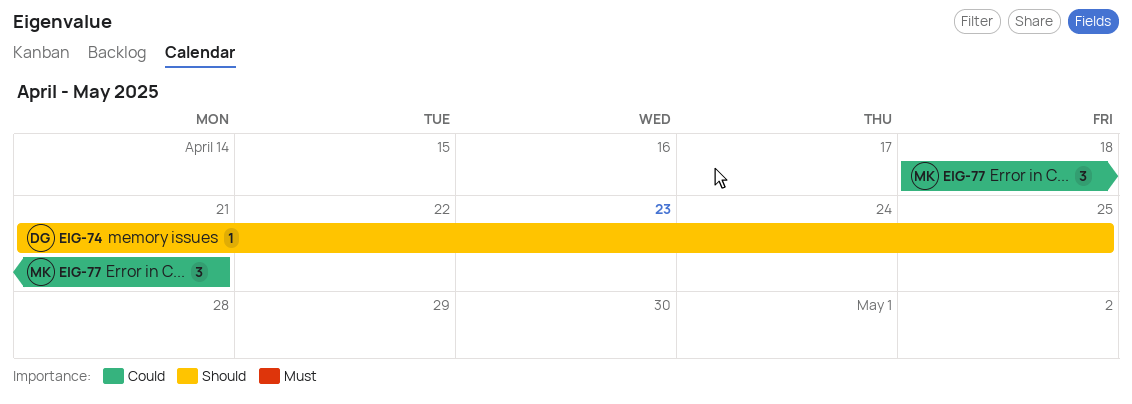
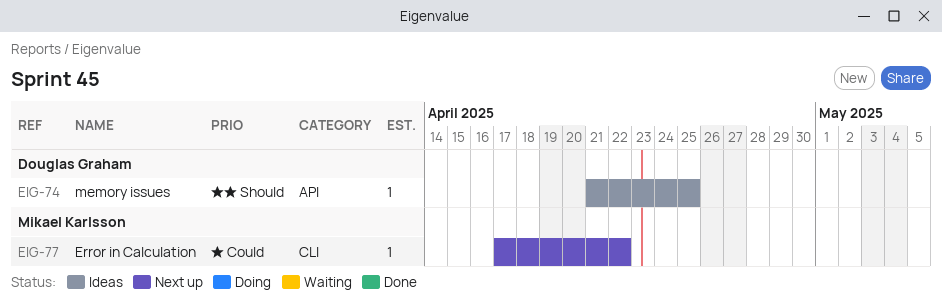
EIG-77, estimate: 3 -> 1
EIG-77, start: Apr 18 -> Apr 17
EIG-77, due: Apr 21 -> Apr 22

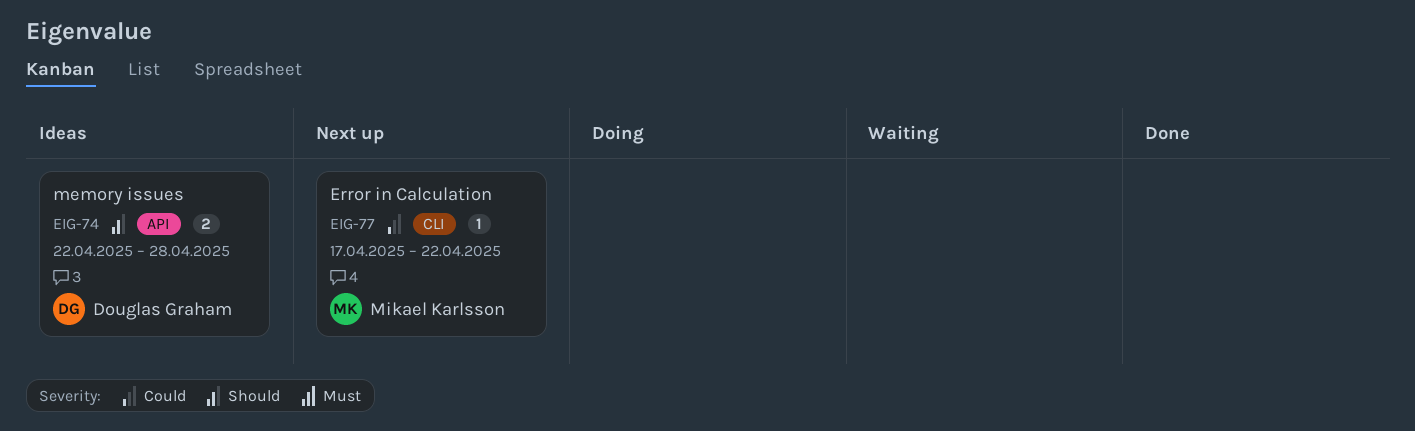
EIG-74, estimate: 1 -> 2
EIG-74, start: Apr 21 -> Apr 22
EIG-74, due: Apr 25 -> Apr 28

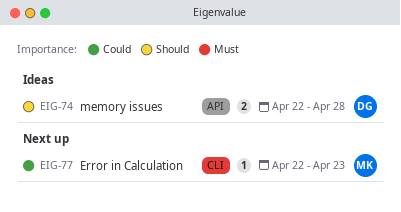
EIG-77, start: Apr 17 -> Apr 22
EIG-77, due: Apr 22 -> Apr 23

